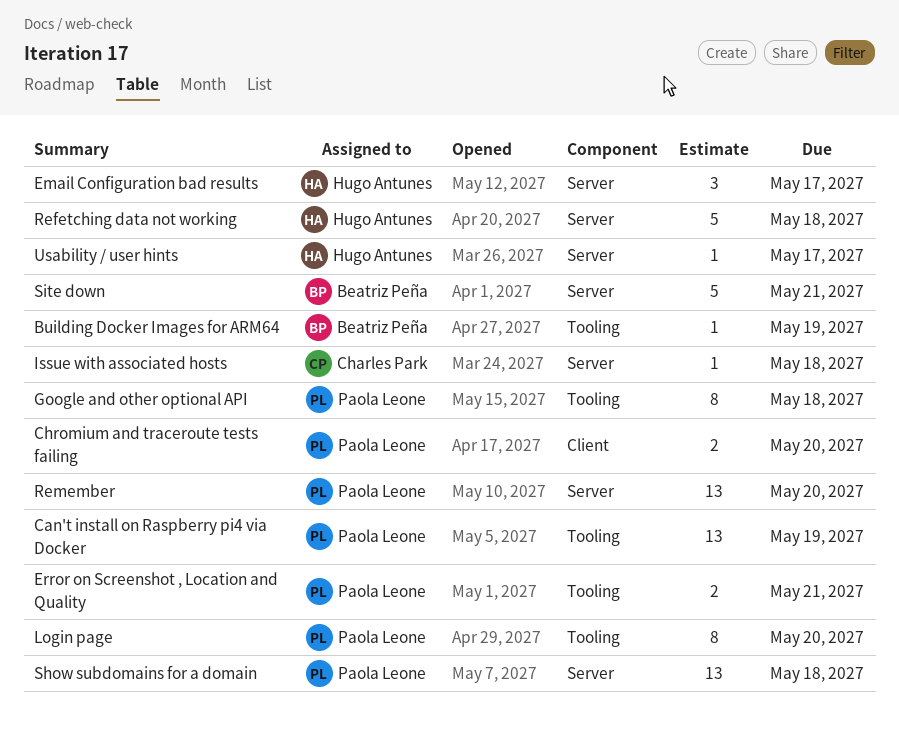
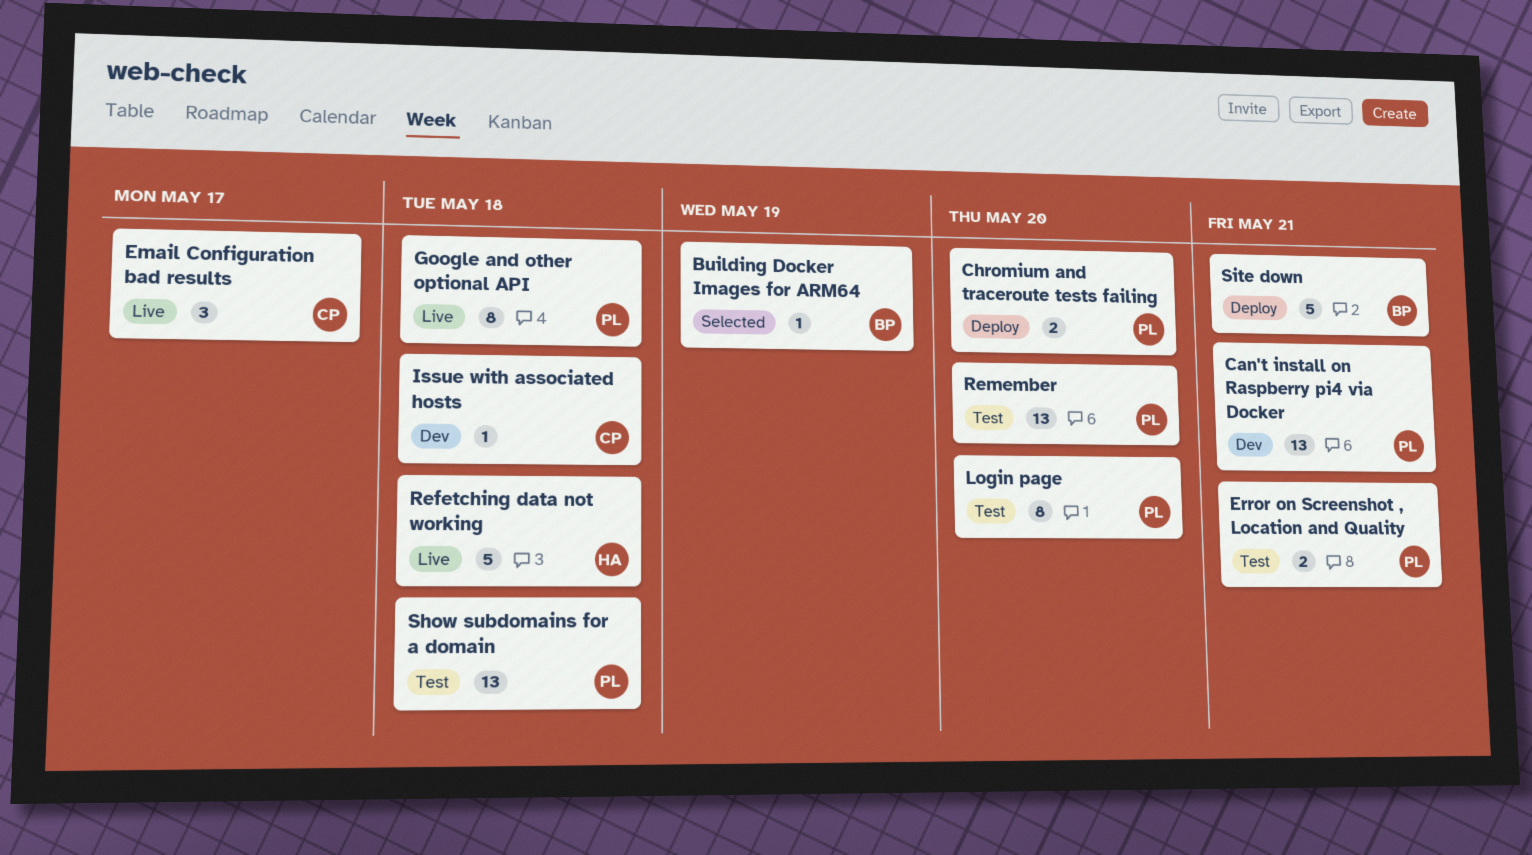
Can't install on Raspberry pi4 via Docker, due: May 19 -> May 21
Email Configuration bad results, owner: Hugo Antunes -> Charles Park
Usability / user hints: present -> none

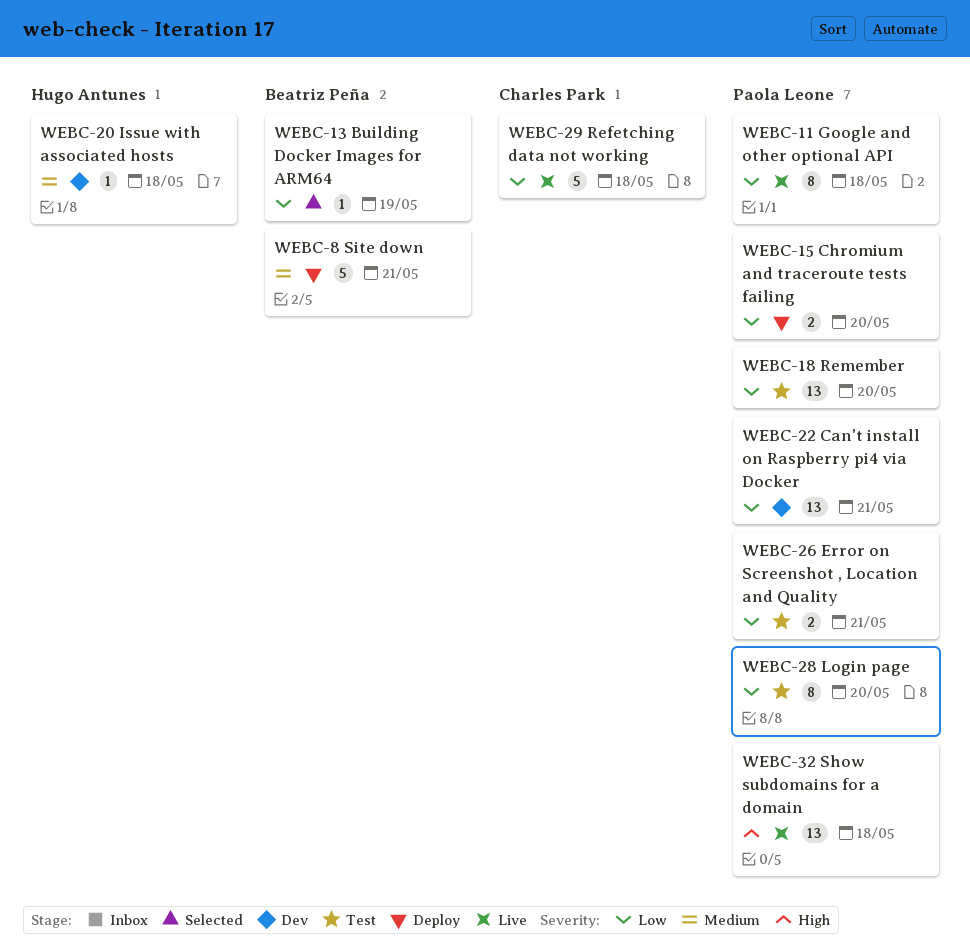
Email Configuration bad results: present -> none
Issue with associated hosts, owner: Charles Park -> Hugo Antunes
Refetching data not working, owner: Hugo Antunes -> Charles Park
Show subdomains for a domain, status: Test -> Live

